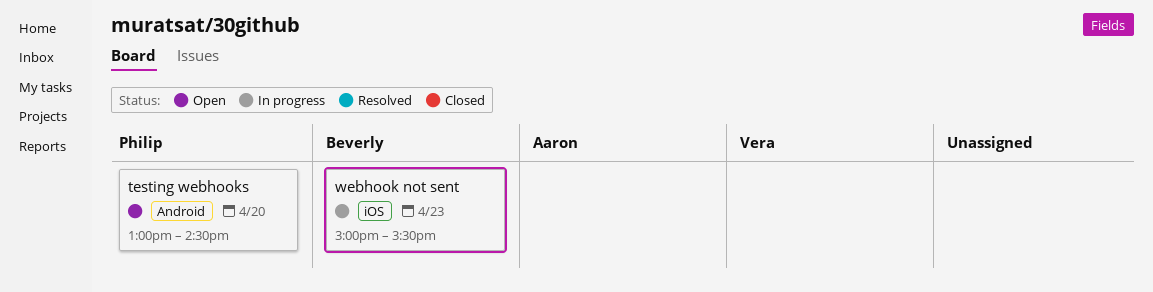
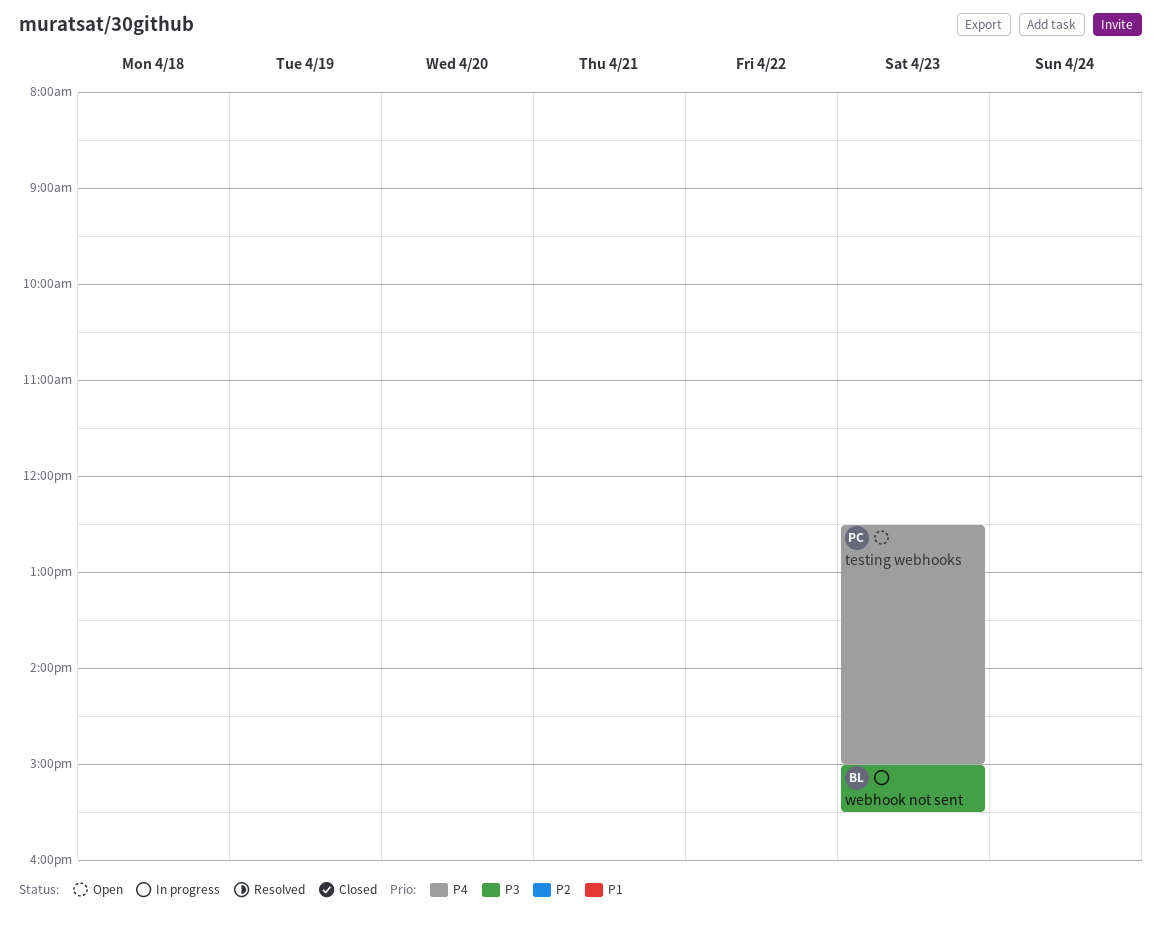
testing webhooks, day: Apr 20 -> Apr 23
testing webhooks, begins: 13:00 -> 12:30
testing webhooks, ends: 14:30 -> 15:00

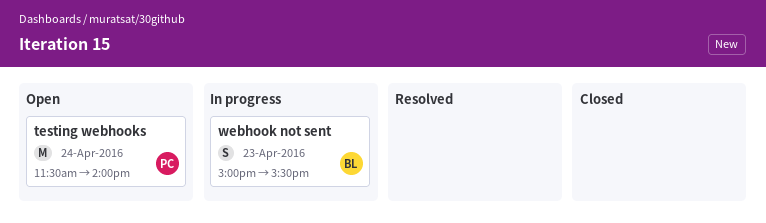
testing webhooks, day: Apr 23 -> Apr 24
testing webhooks, begins: 12:30 -> 11:30
testing webhooks, ends: 15:00 -> 14:00

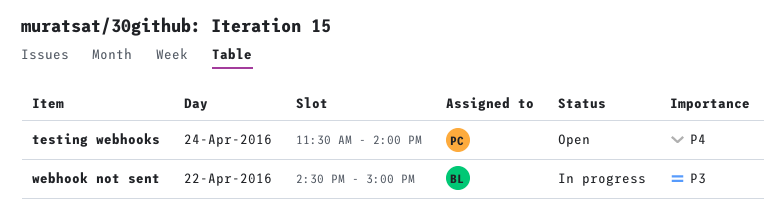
webhook not sent, day: Apr 23 -> Apr 22
webhook not sent, begins: 15:00 -> 14:30
webhook not sent, ends: 15:30 -> 15:00

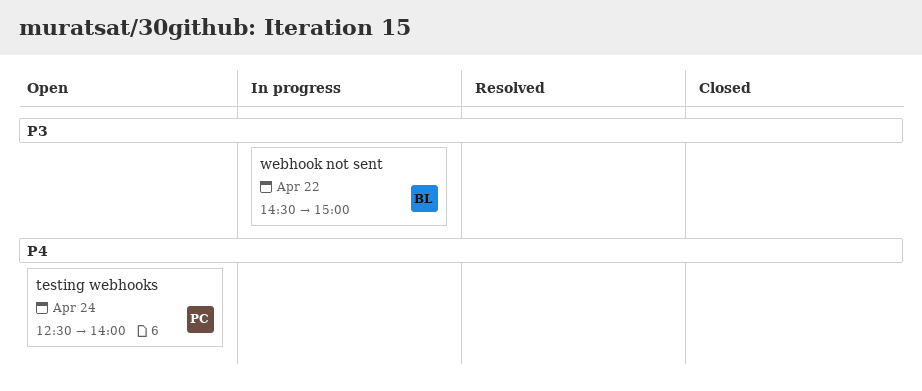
testing webhooks, begins: 11:30 -> 12:30

